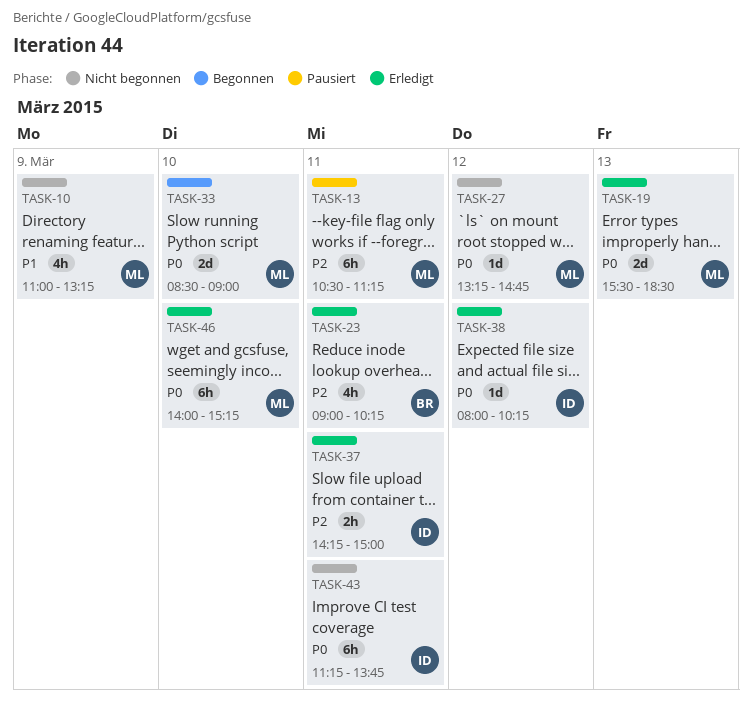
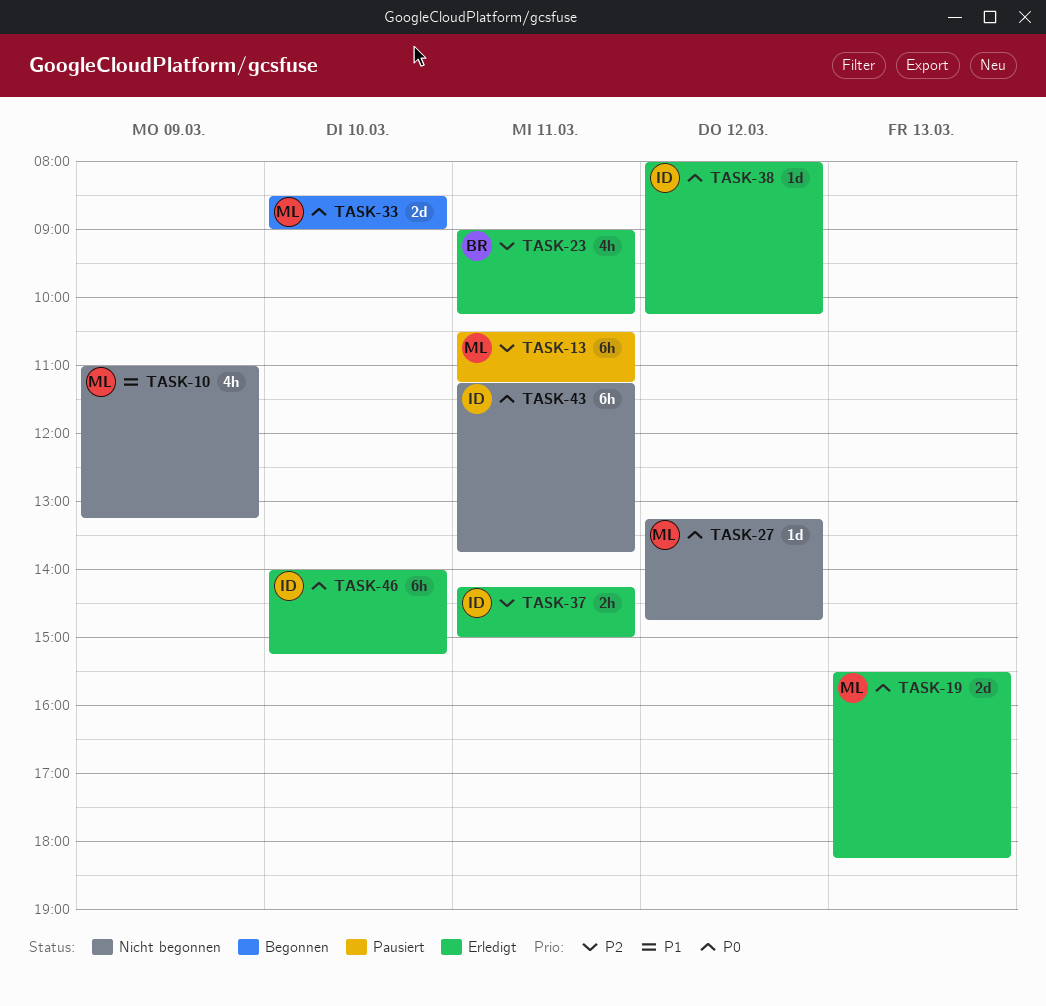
TASK-19, ends: 18:30 -> 18:15
TASK-46, owner: ML -> ID

